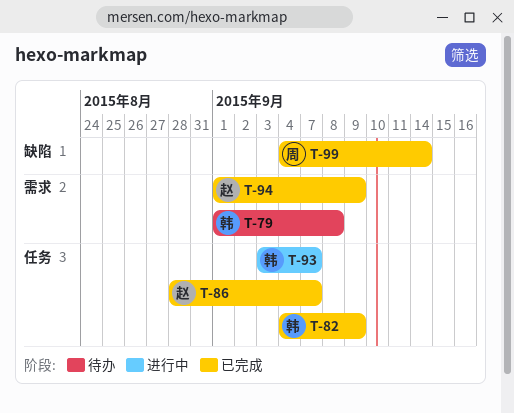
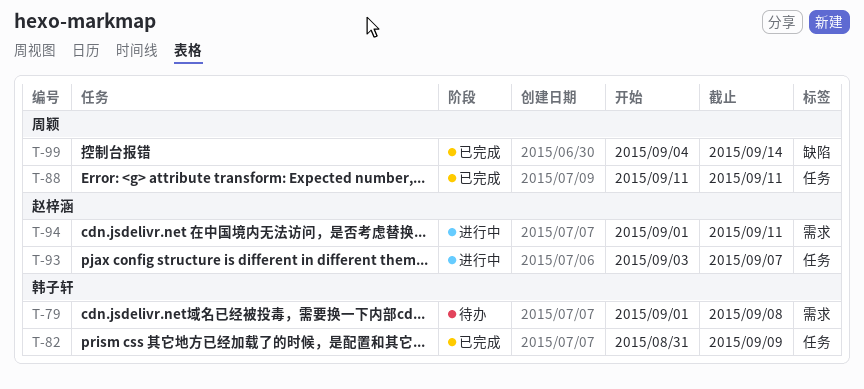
T-82, start: Sep 4 -> Aug 31
T-86: present -> none
T-88: none -> present
T-93, owner: 韩子轩 -> 赵梓涵
T-94, status: 已完成 -> 进行中
T-94, due: Sep 9 -> Sep 11

